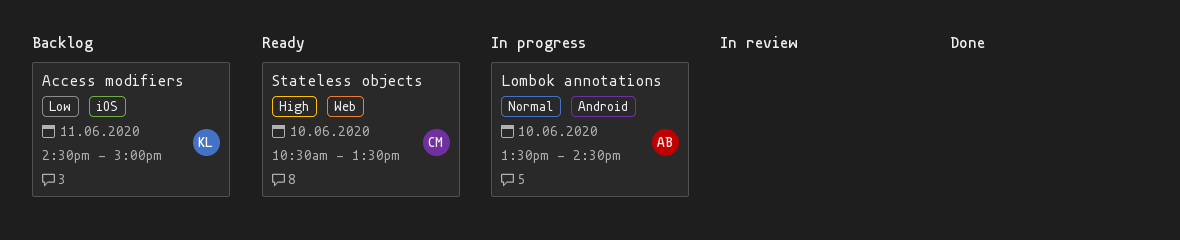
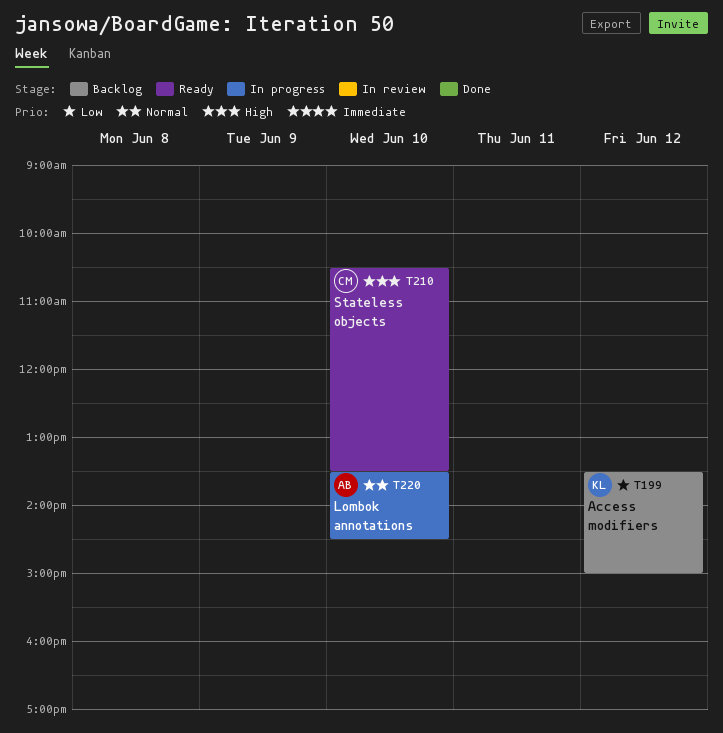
Access modifiers, day: Jun 11 -> Jun 12
Access modifiers, begins: 14:30 -> 13:30

